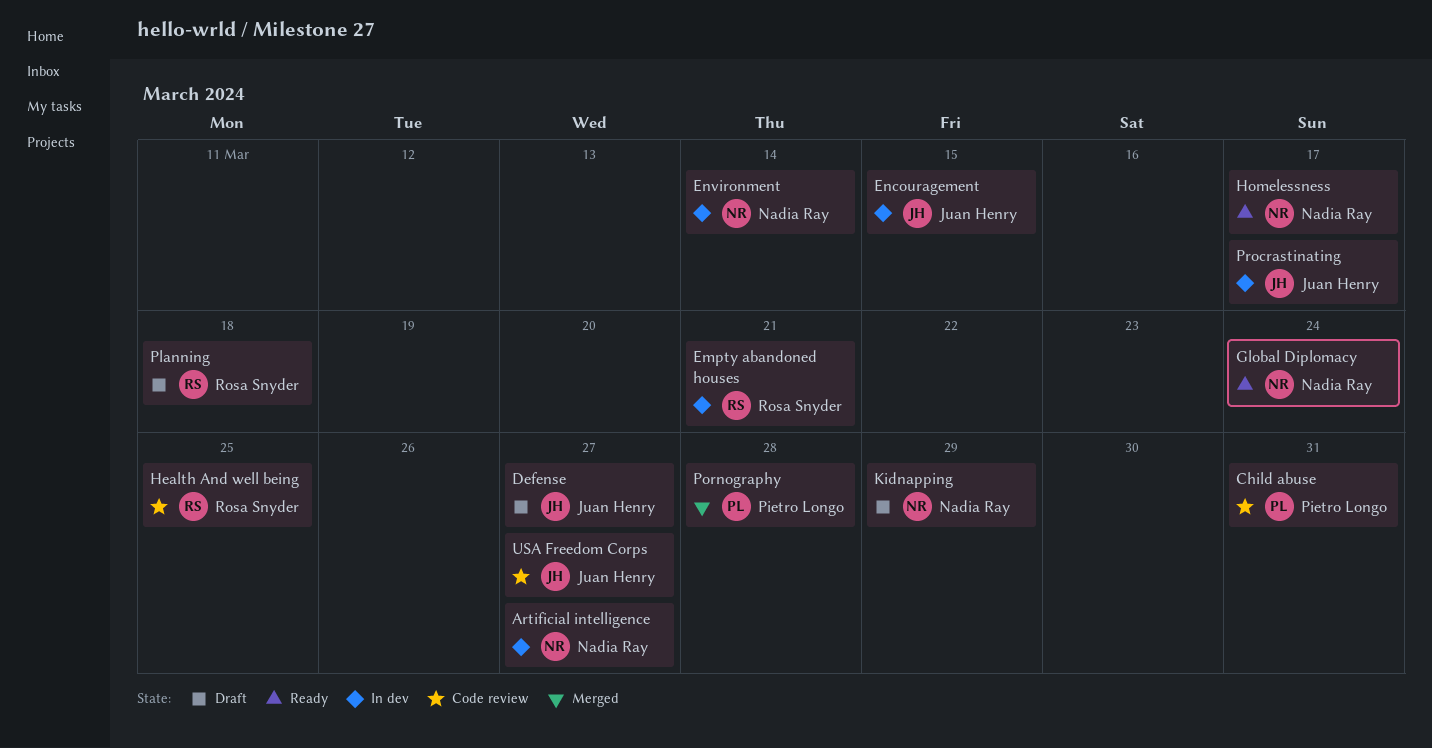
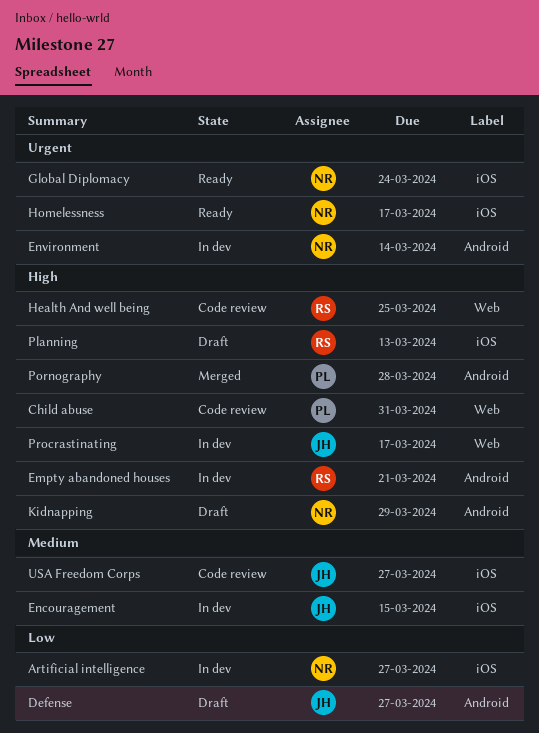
Planning, due: Mar 18 -> Mar 13

